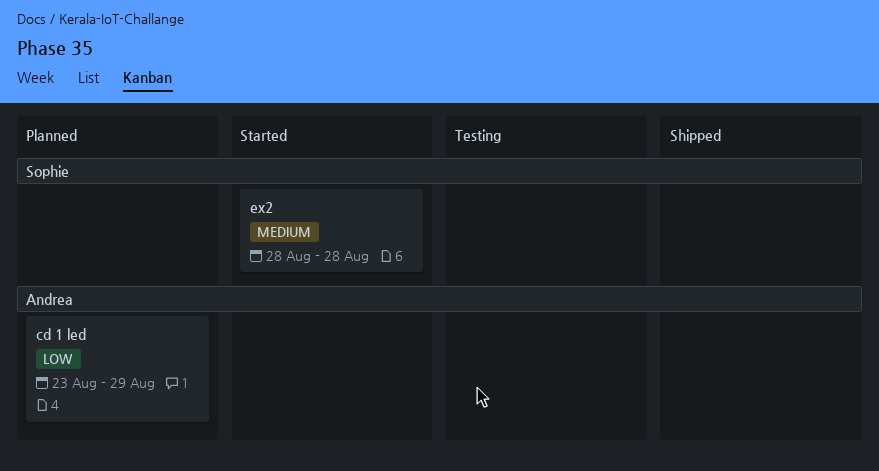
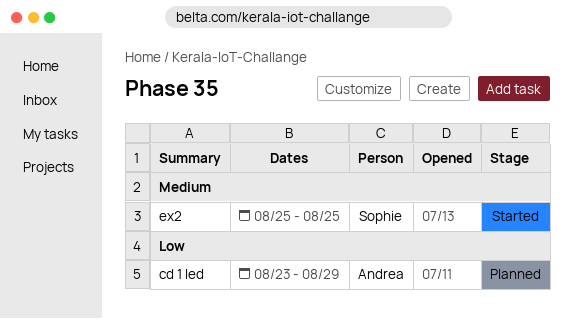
ex2, start: Aug 28 -> Aug 25
ex2, due: Aug 28 -> Aug 25

